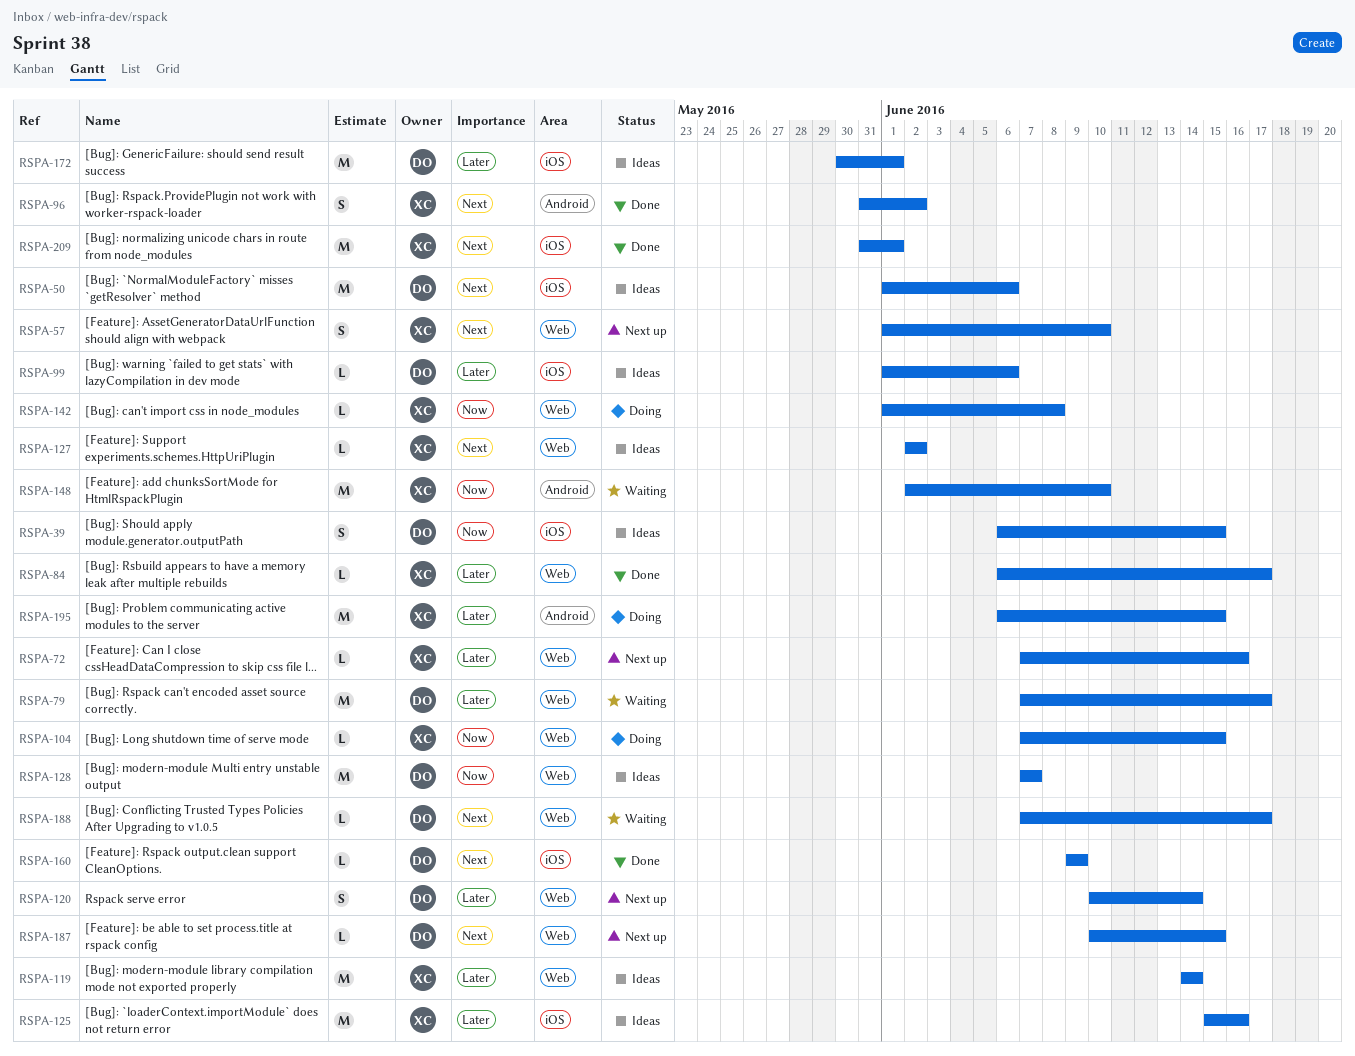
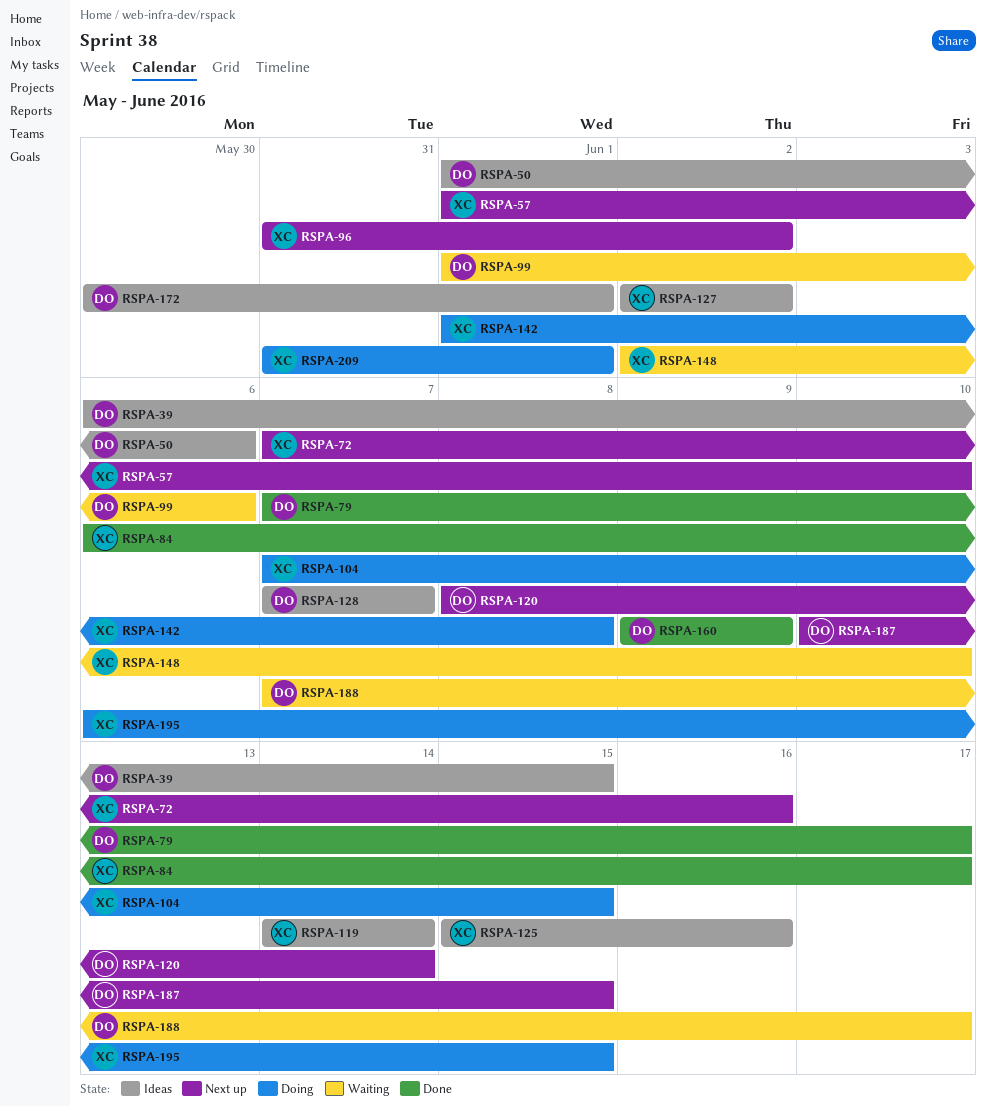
RSPA-79, status: Waiting -> Done
RSPA-96, status: Done -> Next up
RSPA-99, status: Ideas -> Waiting
RSPA-120, start: Jun 10 -> Jun 8
RSPA-209, status: Done -> Doing

